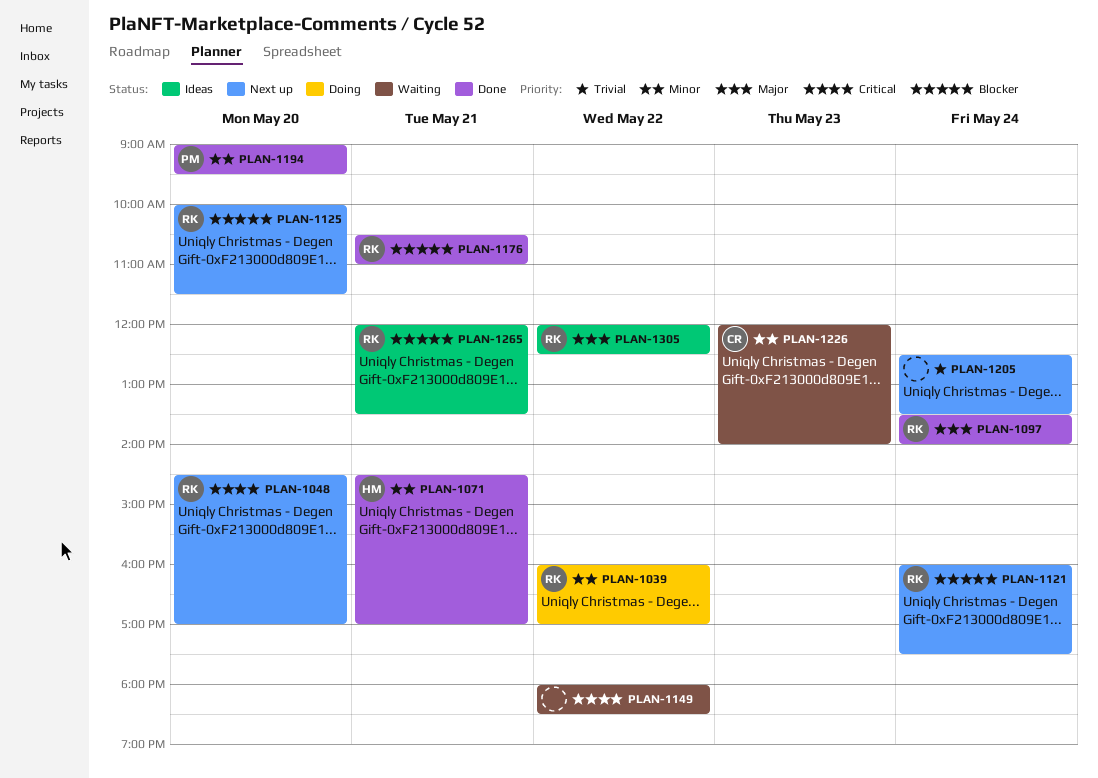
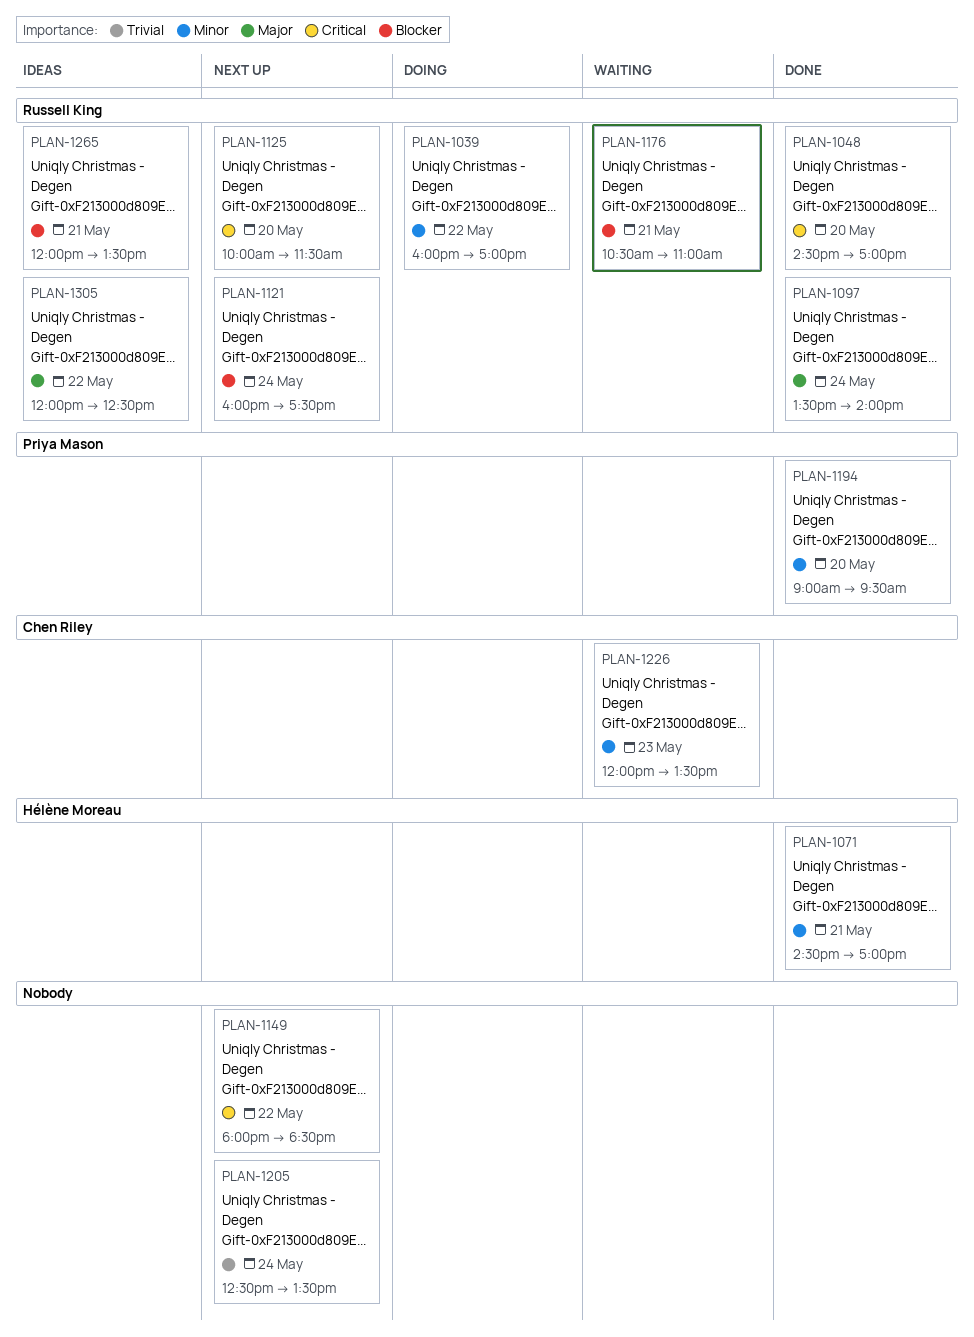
PLAN-1048, status: Next up -> Done
PLAN-1125, priority: Blocker -> Critical
PLAN-1149, status: Waiting -> Next up
PLAN-1176, status: Done -> Waiting
PLAN-1226, ends: 14:00 -> 13:30

